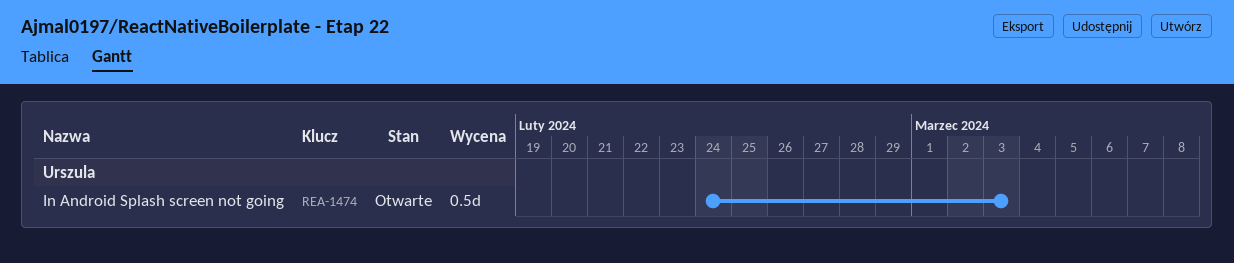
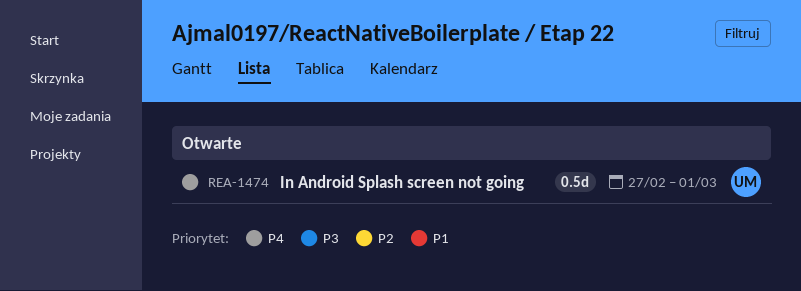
REA-1474, start: Feb 24 -> Feb 27
REA-1474, due: Mar 3 -> Mar 1

